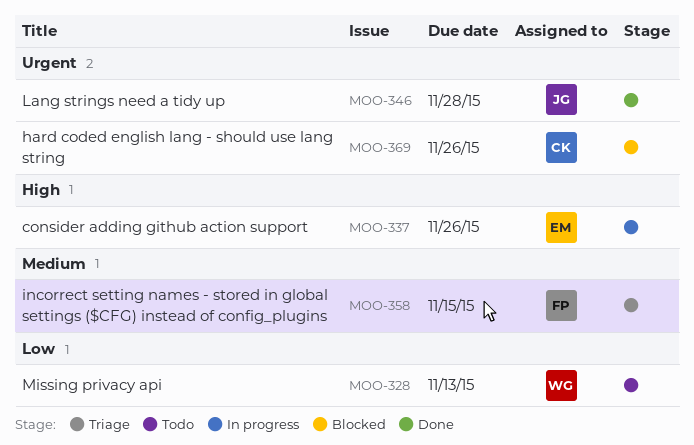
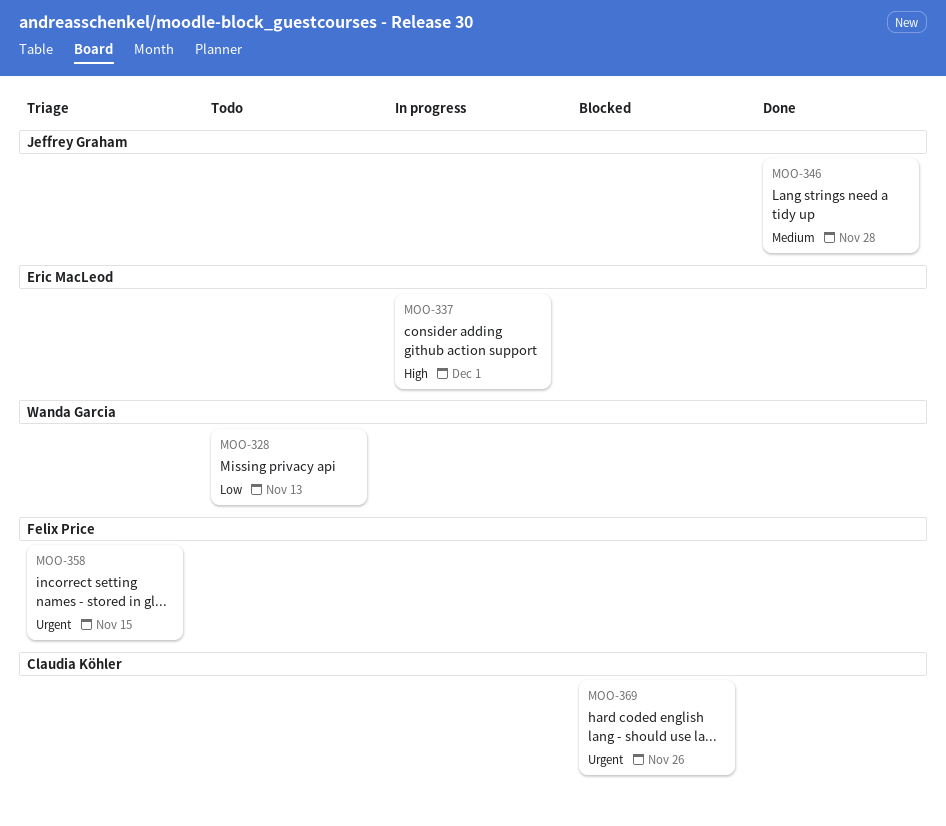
MOO-337, due: Nov 26 -> Dec 1
MOO-346, priority: Urgent -> Medium
MOO-358, priority: Medium -> Urgent

